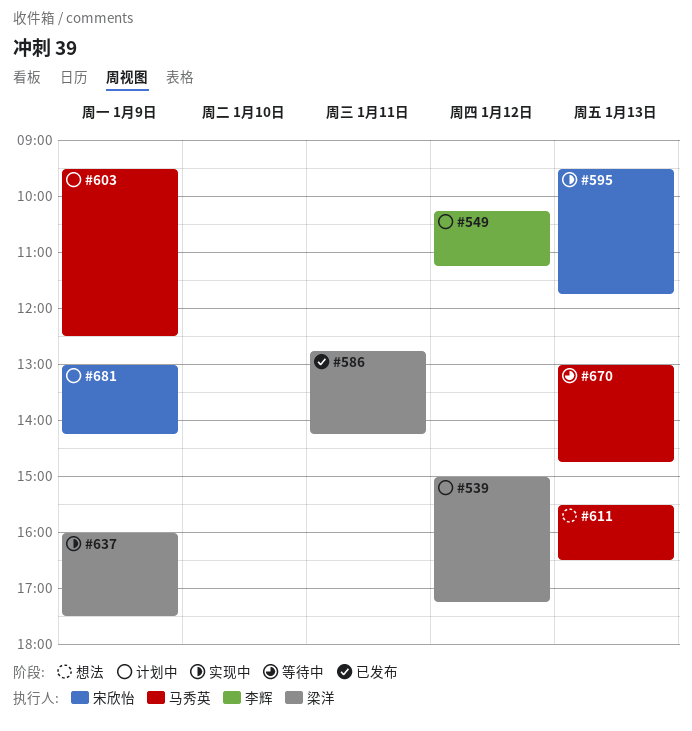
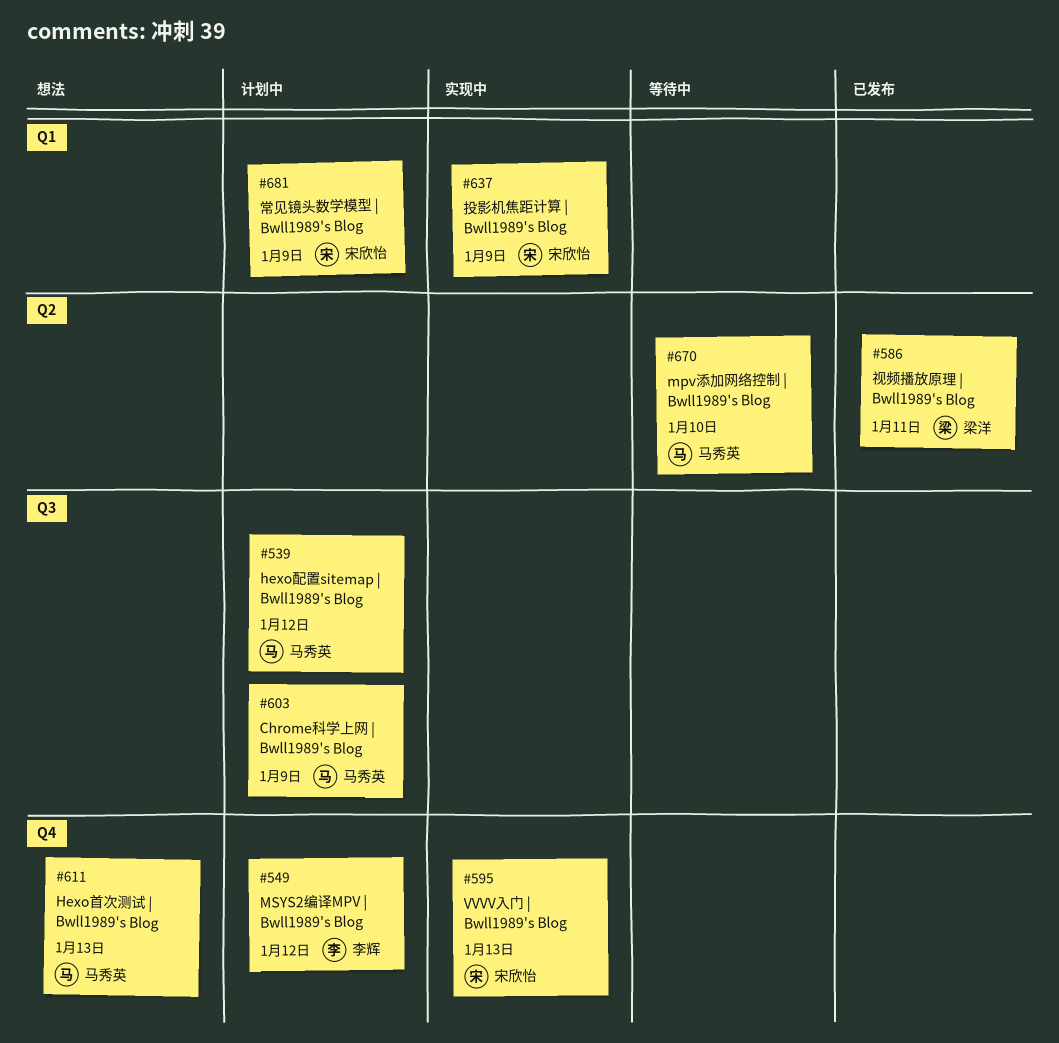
#539, owner: 梁洋 -> 马秀英
#637, owner: 梁洋 -> 宋欣怡
#670, day: Jan 13 -> Jan 10

